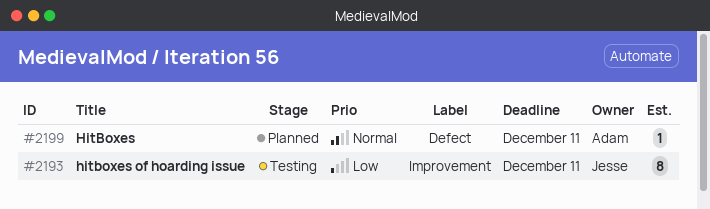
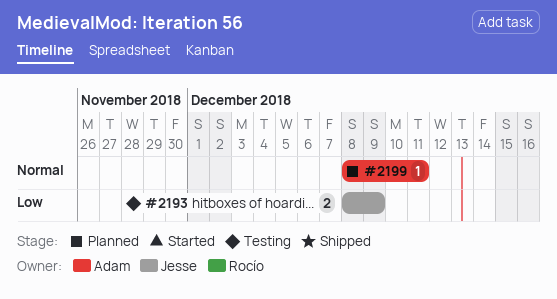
#2193, estimate: 8 -> 2
#2193, due: Dec 11 -> Dec 9

